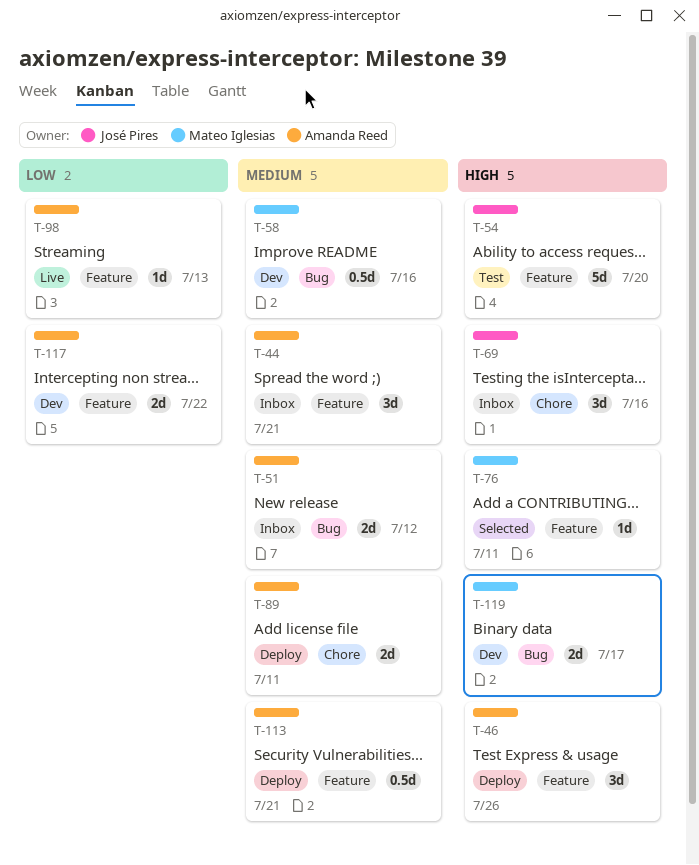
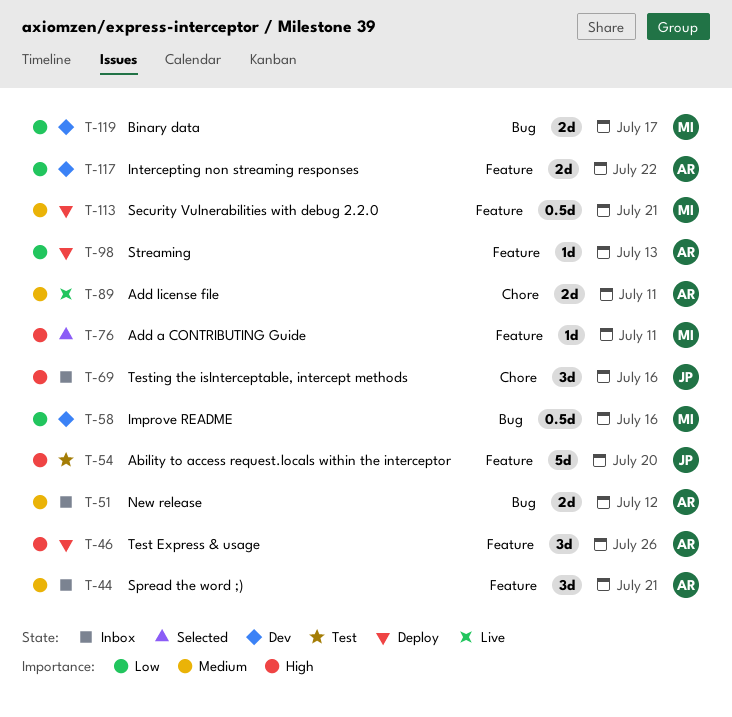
T-58, priority: Medium -> Low
T-89, status: Deploy -> Live
T-98, status: Live -> Deploy
T-113, owner: Amanda Reed -> Mateo Iglesias
T-119, priority: High -> Low

